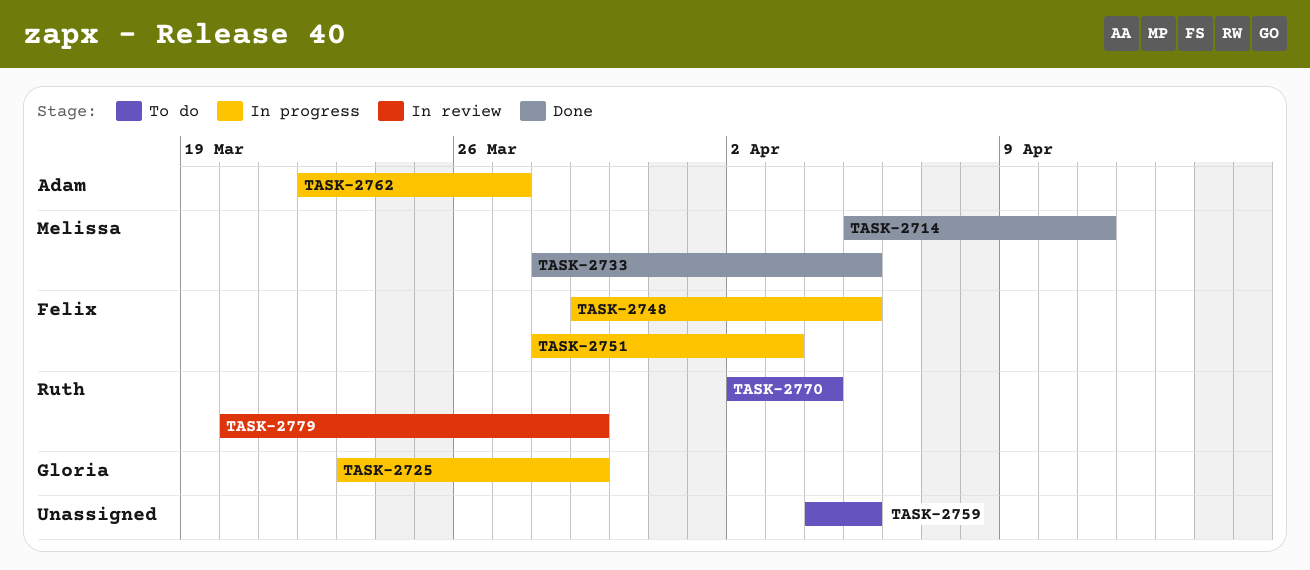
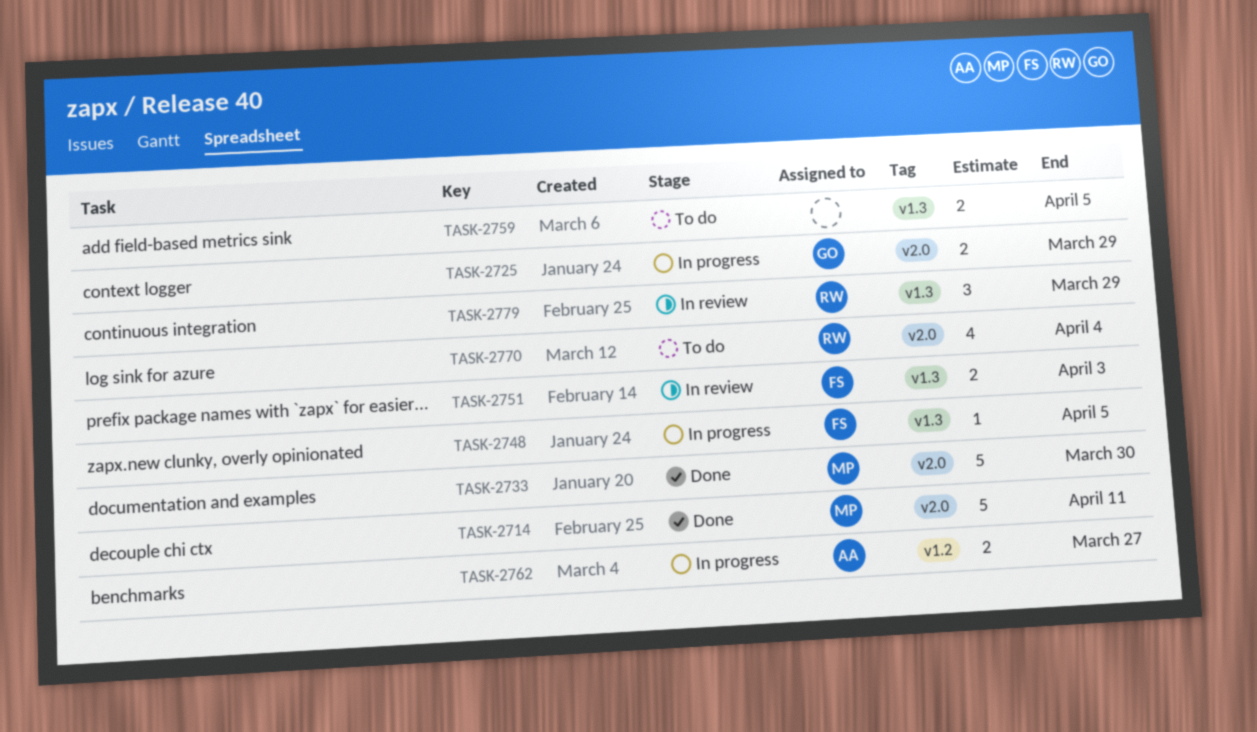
TASK-2733, due: Apr 5 -> Mar 30
TASK-2751, status: In progress -> In review

